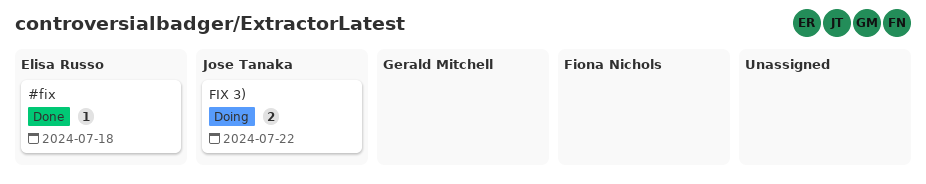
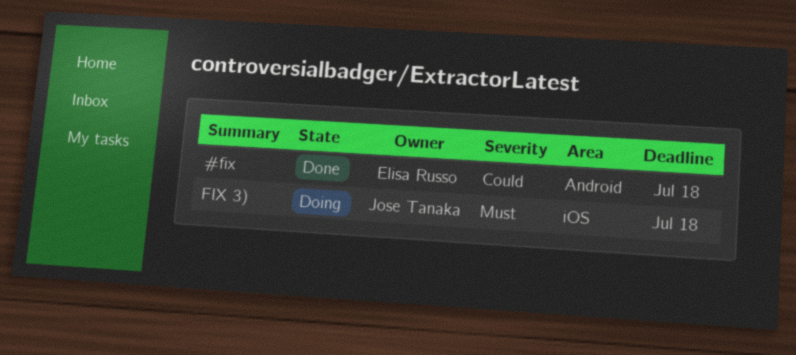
FIX 3), due: Jul 22 -> Jul 18

